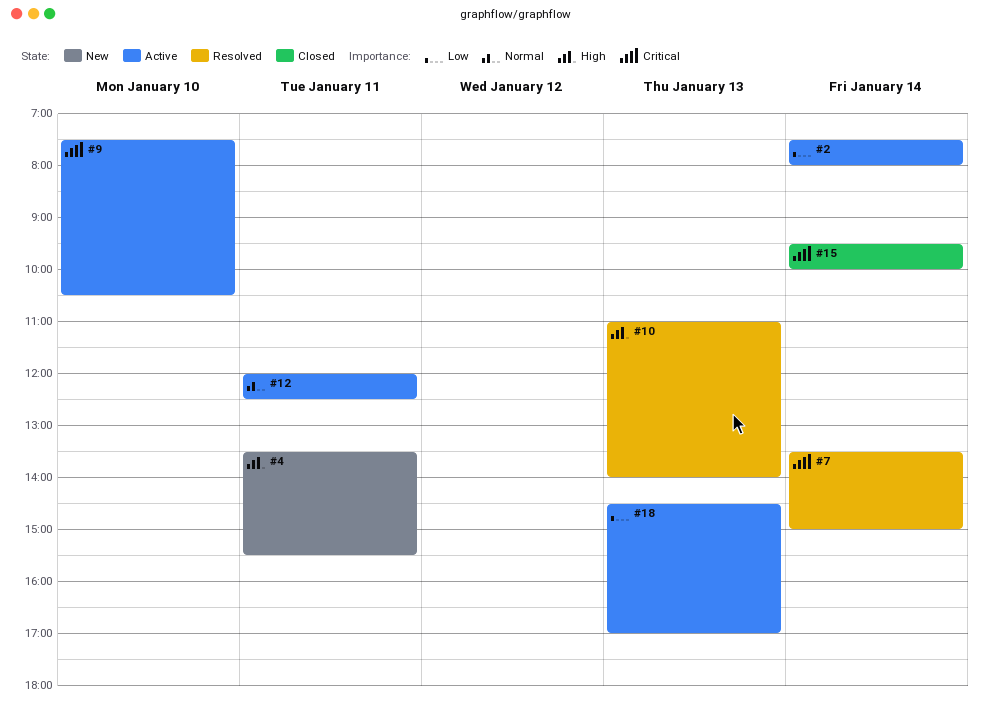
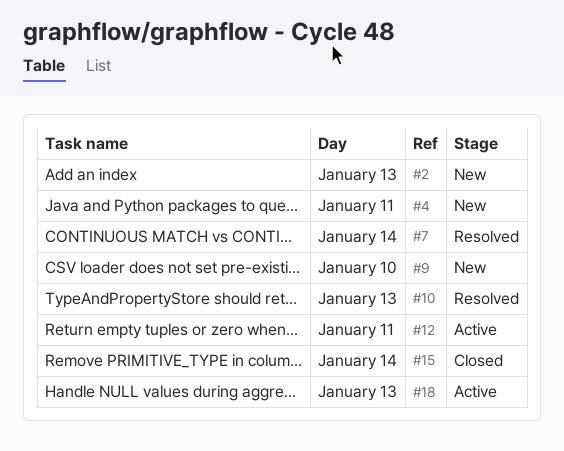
#2, status: Active -> New
#2, day: Jan 14 -> Jan 13
#9, status: Active -> New

